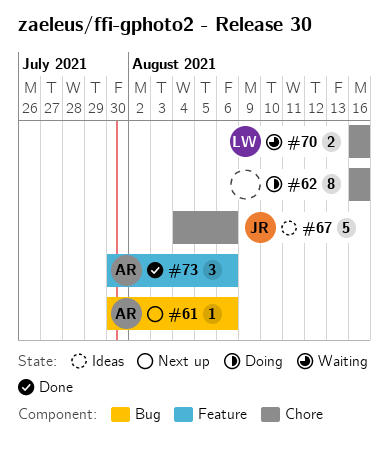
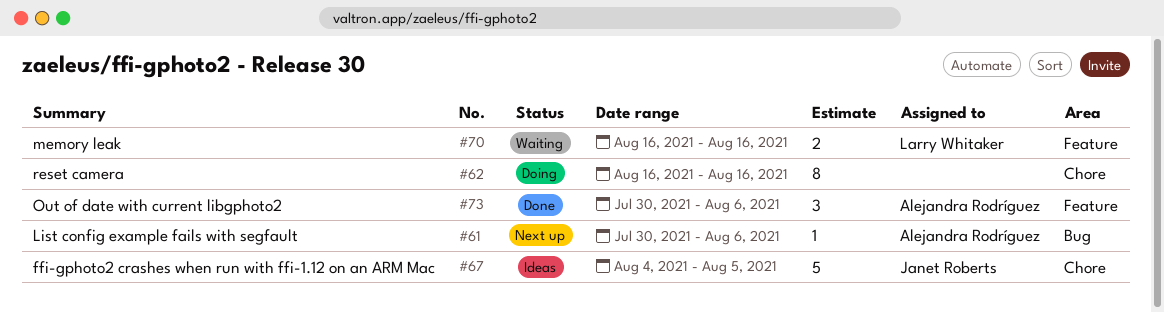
#67, due: Aug 6 -> Aug 5
#70, label: Chore -> Feature

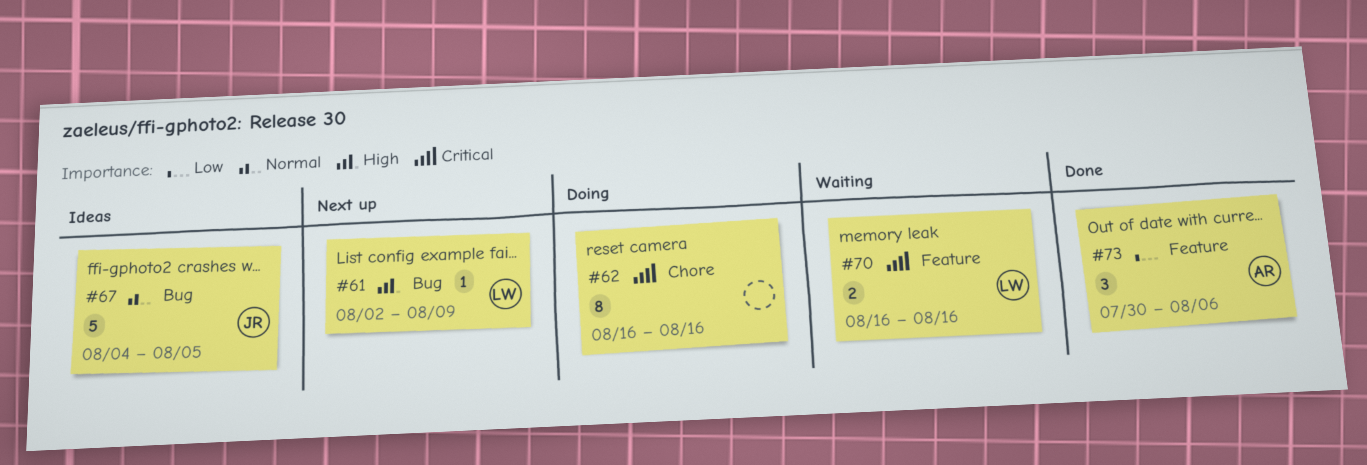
#61, owner: Alejandra Rodríguez -> Larry Whitaker
#61, start: Jul 30 -> Aug 2
#61, due: Aug 6 -> Aug 9
#67, label: Chore -> Bug

